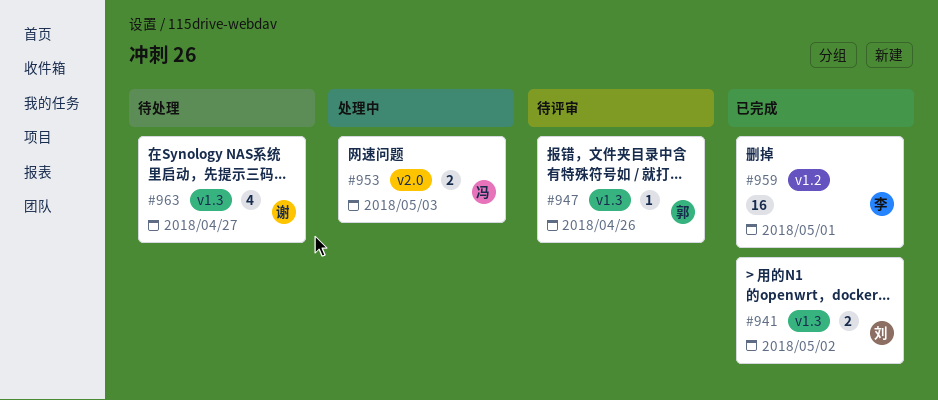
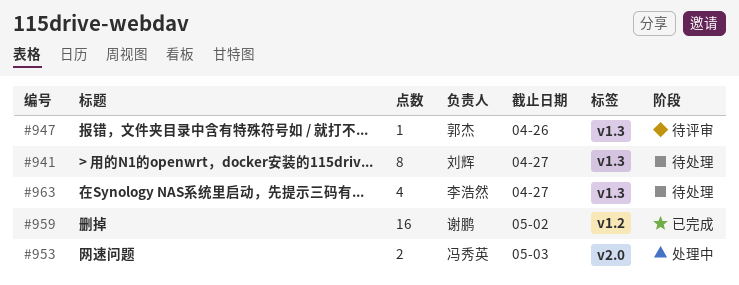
#941, status: 已完成 -> 待处理
#941, estimate: 2 -> 8
#941, due: May 2 -> Apr 27
#959, owner: 李浩然 -> 谢鹏
#959, due: May 1 -> May 2
#963, owner: 谢鹏 -> 李浩然

